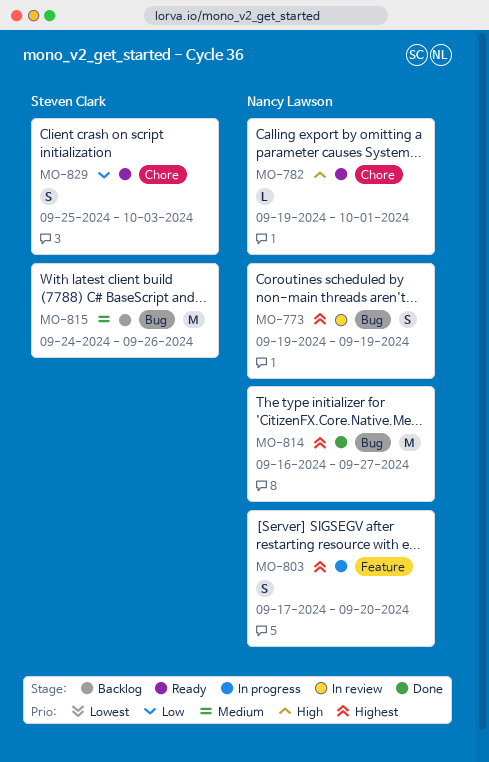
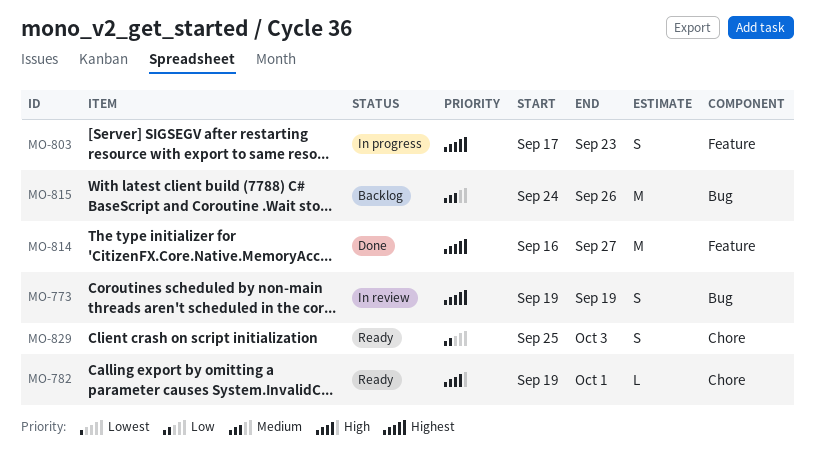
MO-803, due: Sep 20 -> Sep 23
MO-814, label: Bug -> Feature

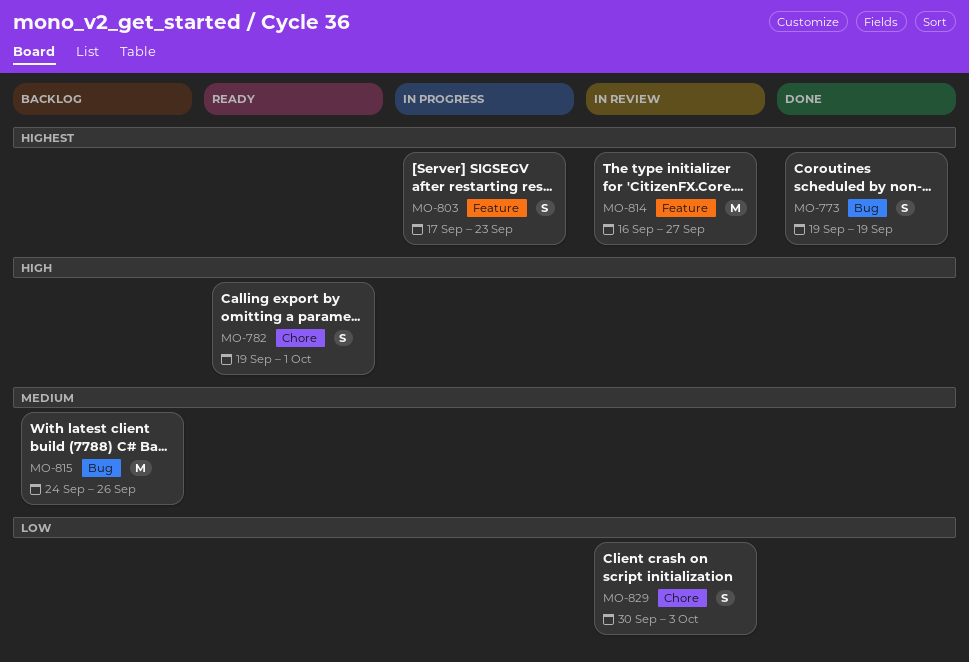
MO-773, status: In review -> Done
MO-782, estimate: L -> S
MO-814, status: Done -> In review
MO-829, status: Ready -> In review
MO-829, start: Sep 25 -> Sep 30

